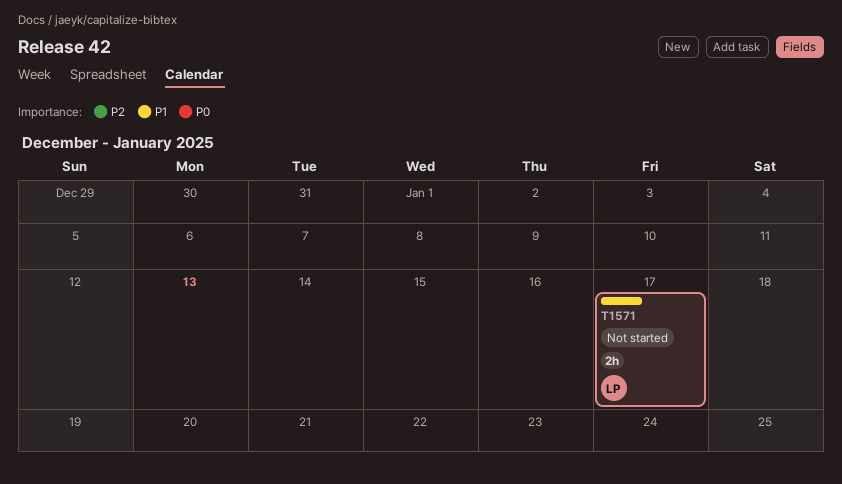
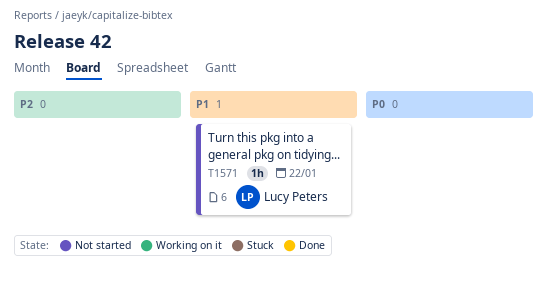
T1571, estimate: 2h -> 1h
T1571, due: Jan 17 -> Jan 22

